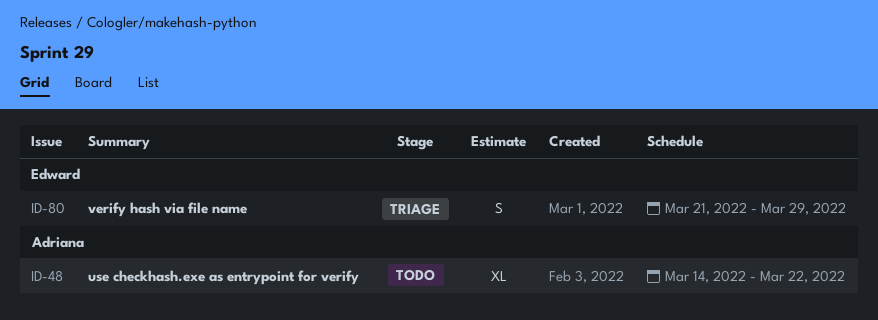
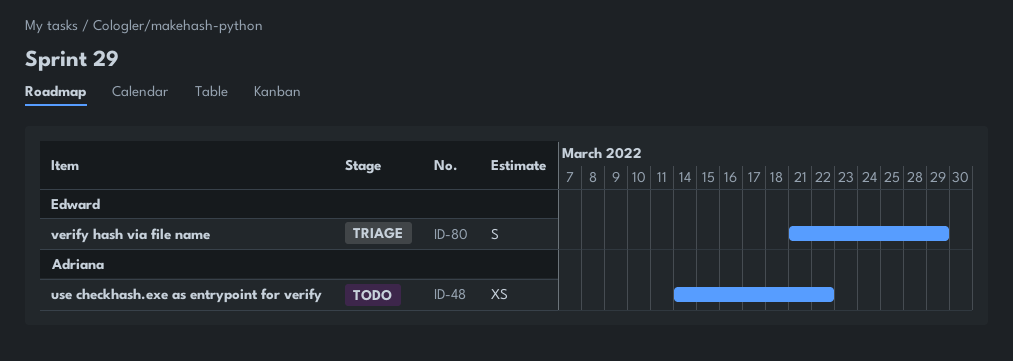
ID-48, estimate: XL -> XS

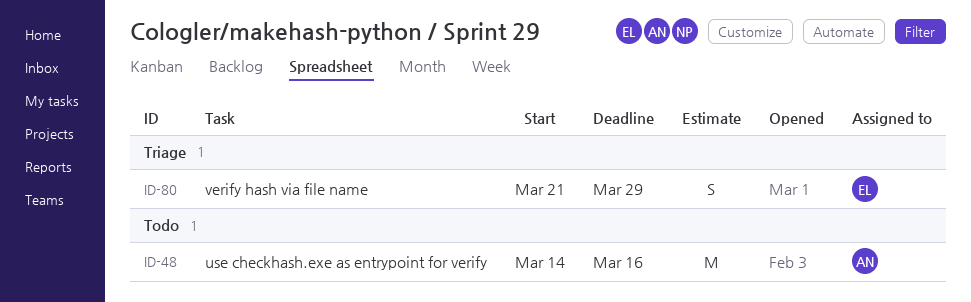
ID-48, estimate: XS -> M
ID-48, due: Mar 22 -> Mar 16

